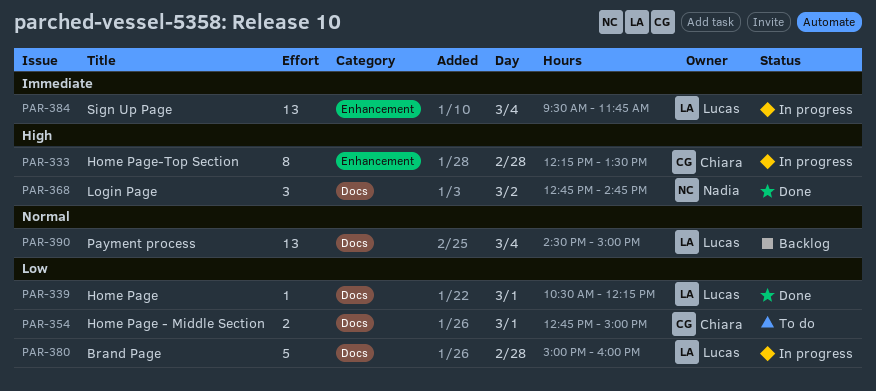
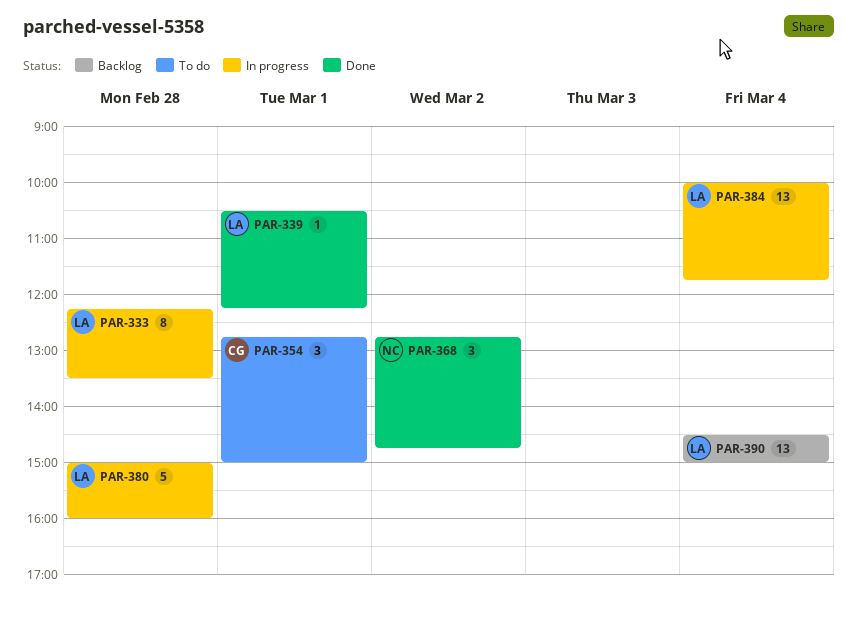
PAR-333, owner: Chiara -> Lucas
PAR-354, estimate: 2 -> 3
PAR-384, begins: 09:30 -> 10:00

